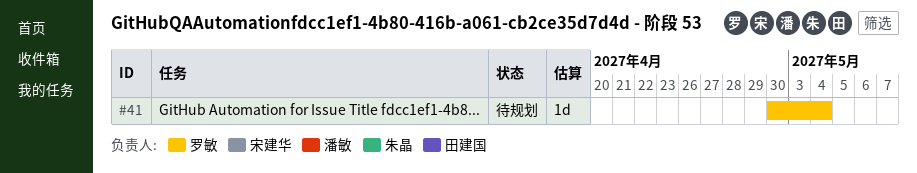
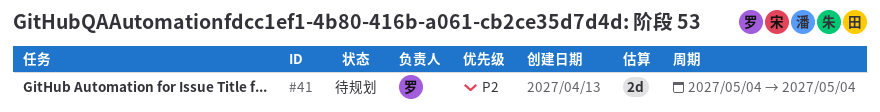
#41, estimate: 1d -> 2d
#41, start: Apr 30 -> May 4

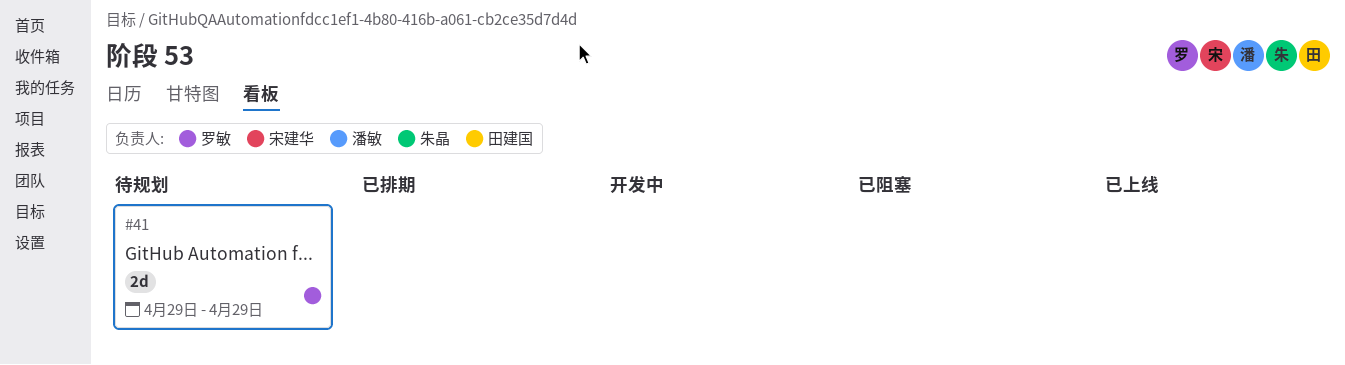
#41, start: May 4 -> Apr 29
#41, due: May 4 -> Apr 29

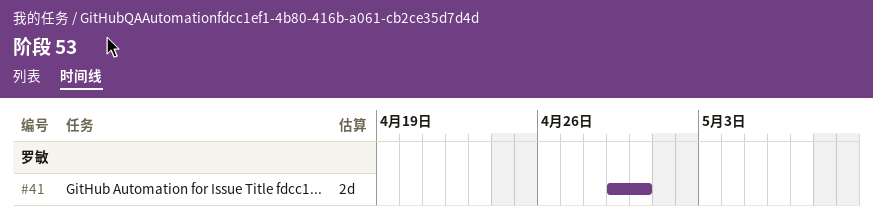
#41, due: Apr 29 -> Apr 30

